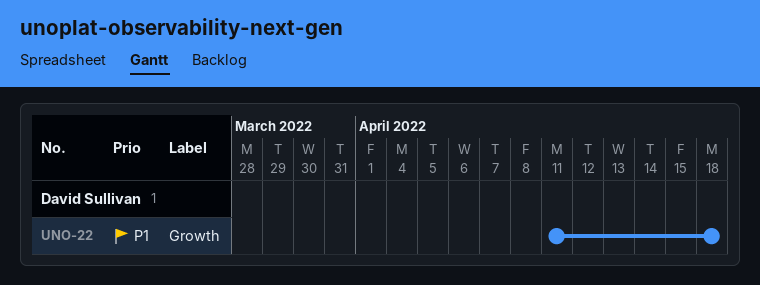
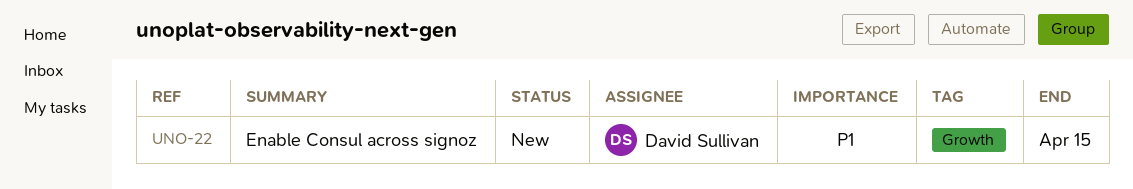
UNO-22, due: Apr 18 -> Apr 15

